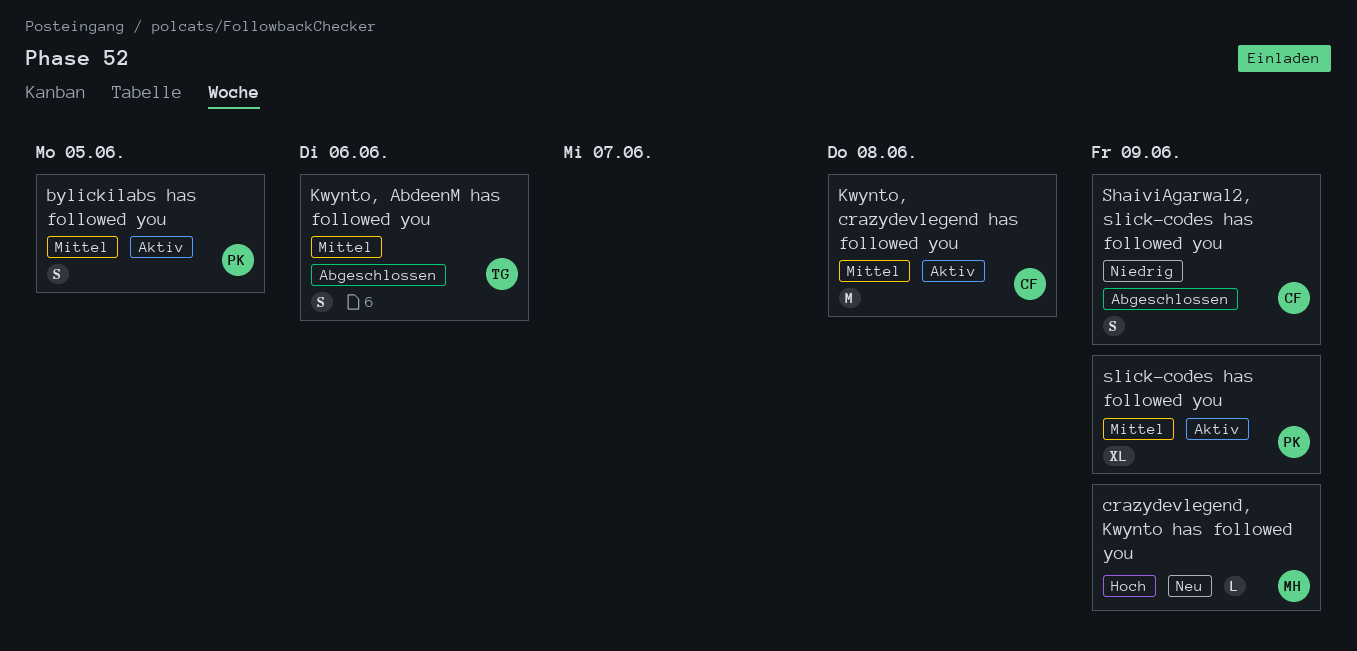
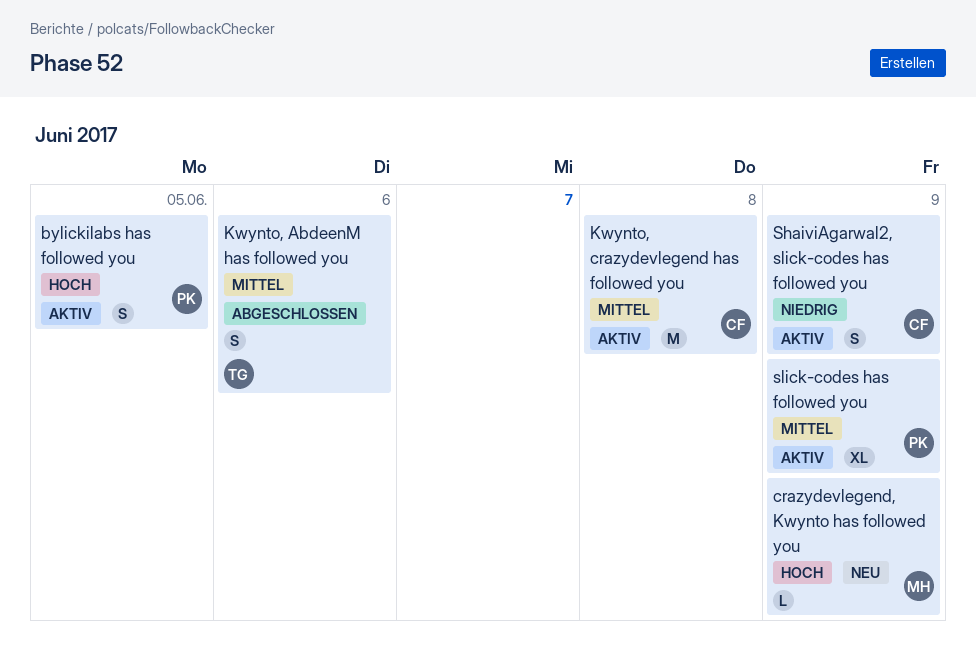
bylickilabs has followed you, priority: Mittel -> Hoch
ShaiviAgarwal2, slick-codes has followed you, status: Abgeschlossen -> Aktiv

